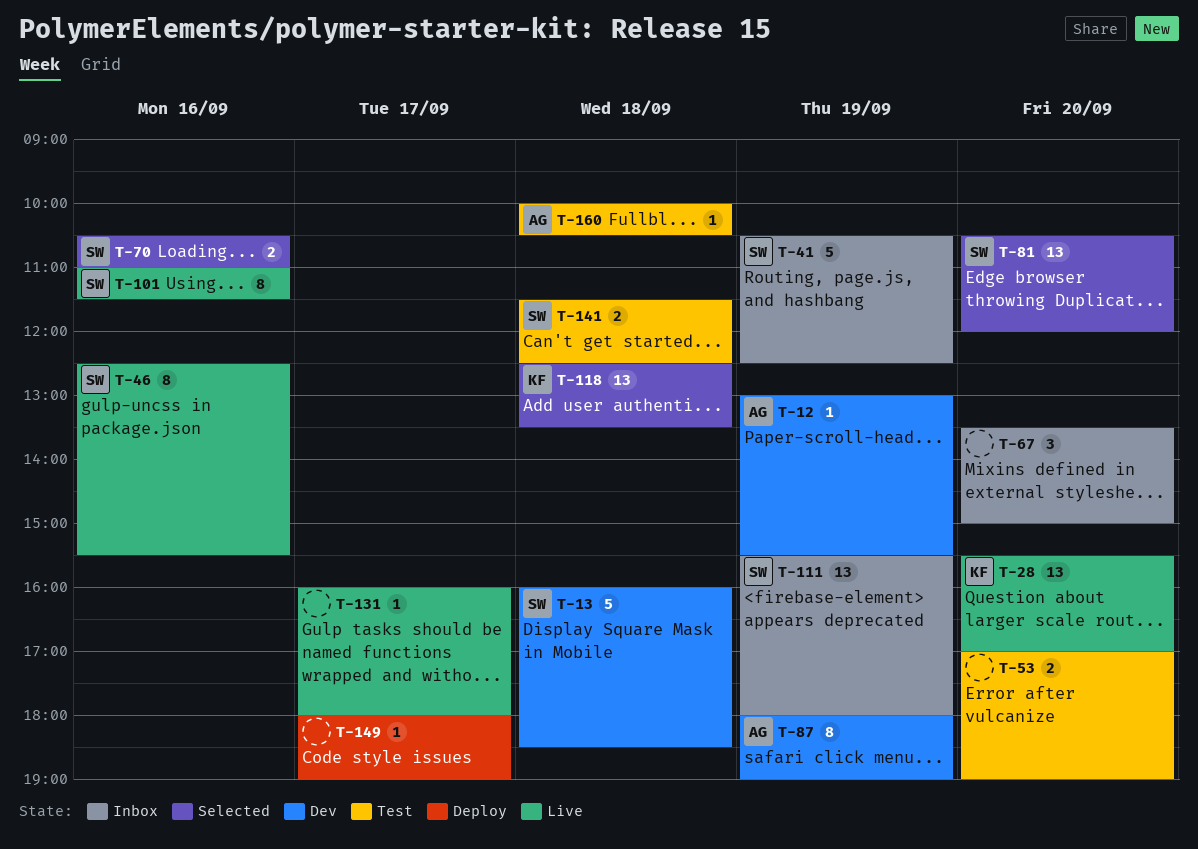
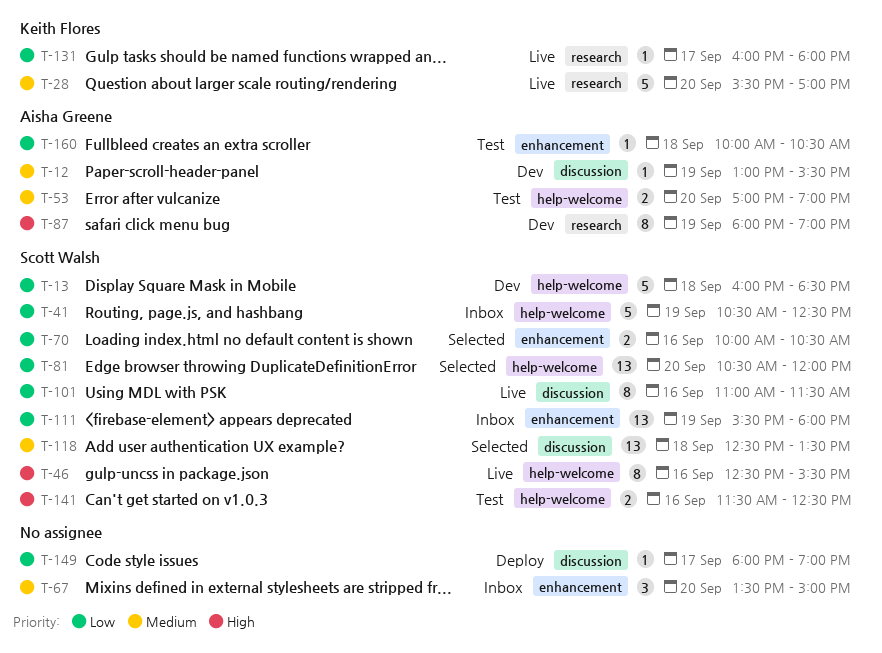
T-28, estimate: 13 -> 5
T-53, owner: none -> Aisha Greene
T-70, begins: 10:30 -> 10:00
T-70, ends: 11:00 -> 10:30
T-118, owner: Keith Flores -> Scott Walsh
T-131, owner: none -> Keith Flores
T-141, day: Sep 18 -> Sep 16

